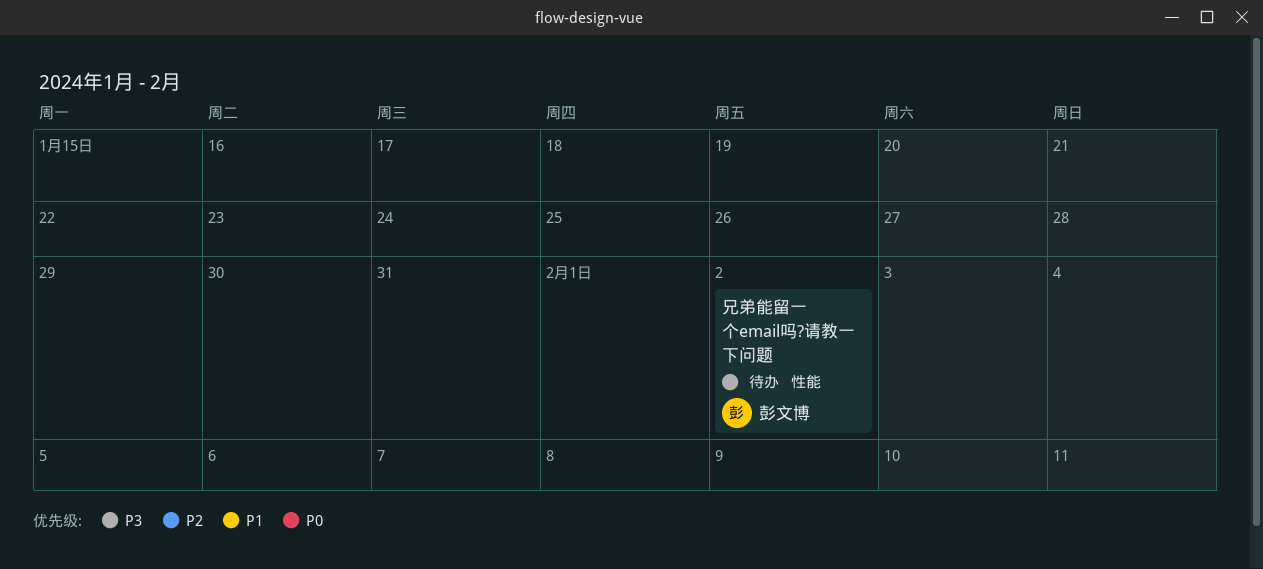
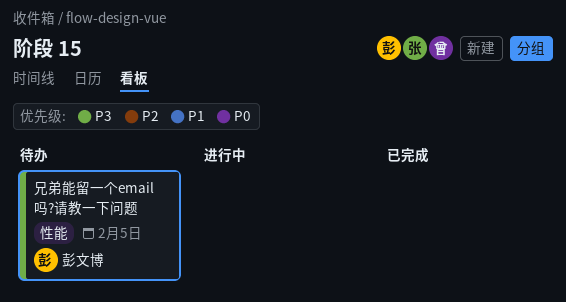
兄弟能留一个email吗?请教一下问题, due: Feb 2 -> Feb 5

